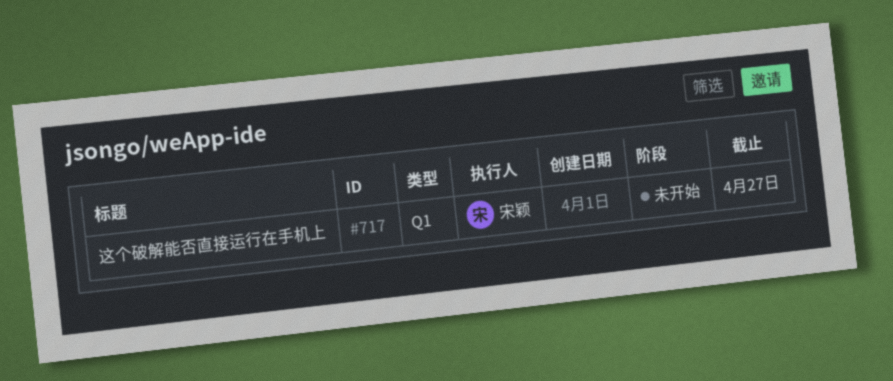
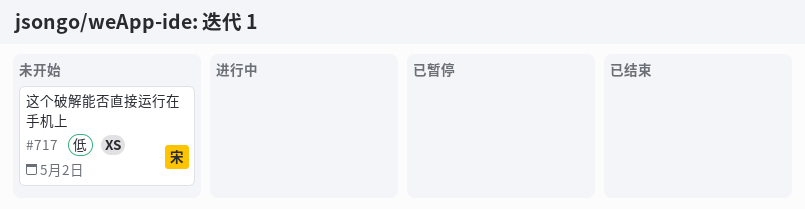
#717, due: Apr 27 -> May 2

